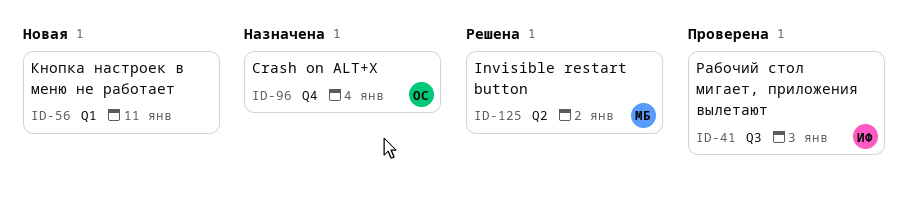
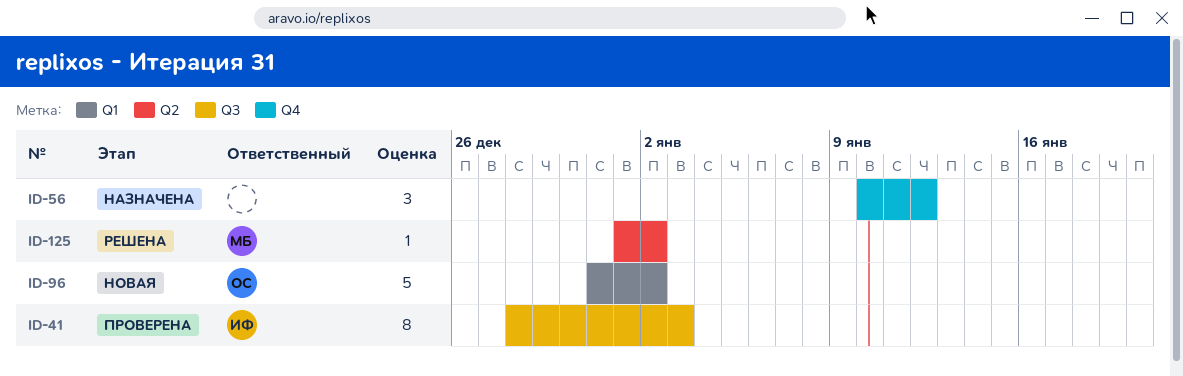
ID-56, status: Новая -> Назначена
ID-56, label: Q1 -> Q4
ID-56, due: Jan 11 -> Jan 12
ID-96, status: Назначена -> Новая
ID-96, label: Q4 -> Q1
ID-96, due: Jan 4 -> Jan 2

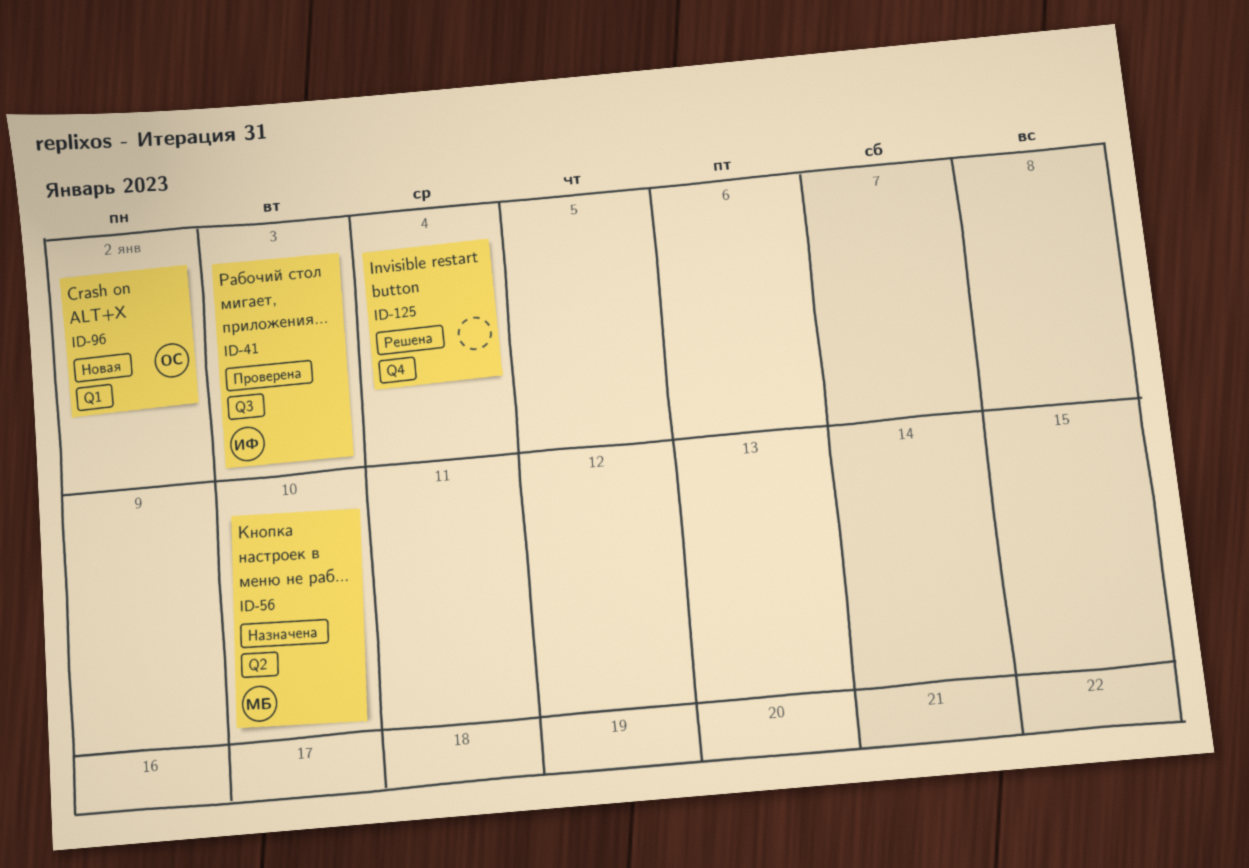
ID-56, owner: none -> МБ
ID-56, label: Q4 -> Q2
ID-56, due: Jan 12 -> Jan 10
ID-125, owner: МБ -> none
ID-125, label: Q2 -> Q4
ID-125, due: Jan 2 -> Jan 4

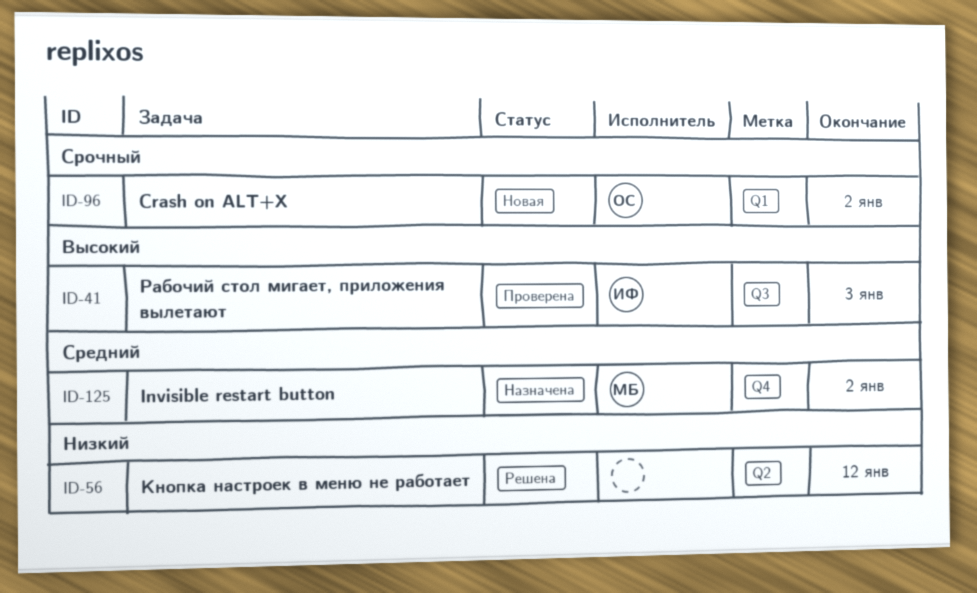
ID-56, status: Назначена -> Решена
ID-56, owner: МБ -> none
ID-56, due: Jan 10 -> Jan 12
ID-125, status: Решена -> Назначена
ID-125, owner: none -> МБ
ID-125, due: Jan 4 -> Jan 2

